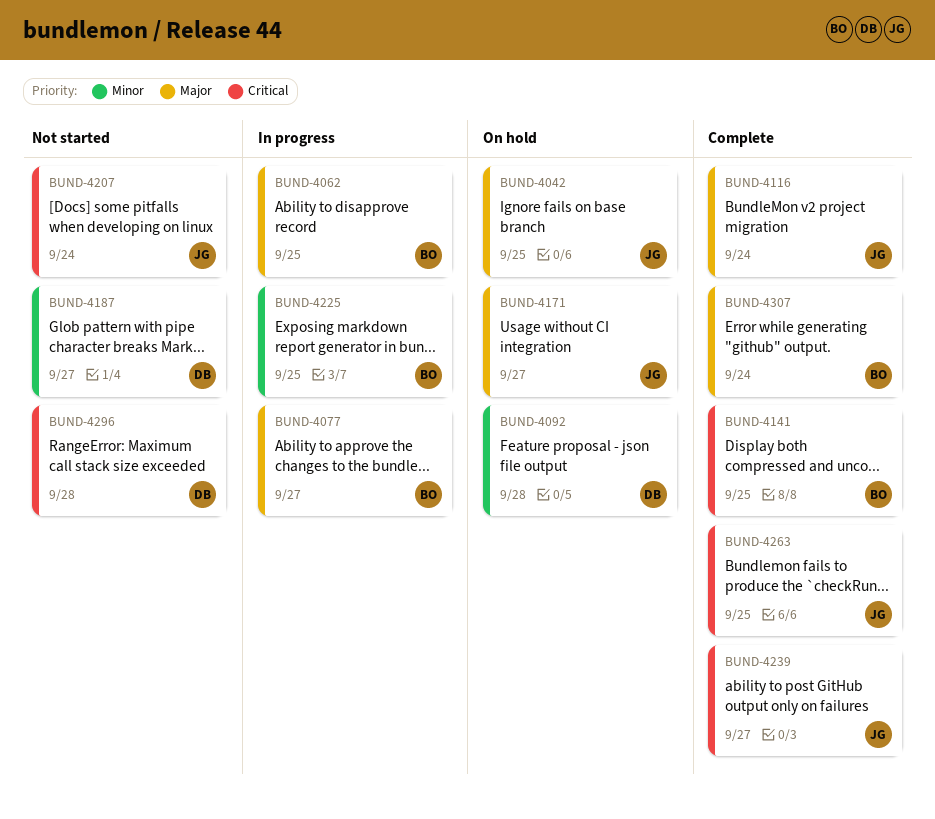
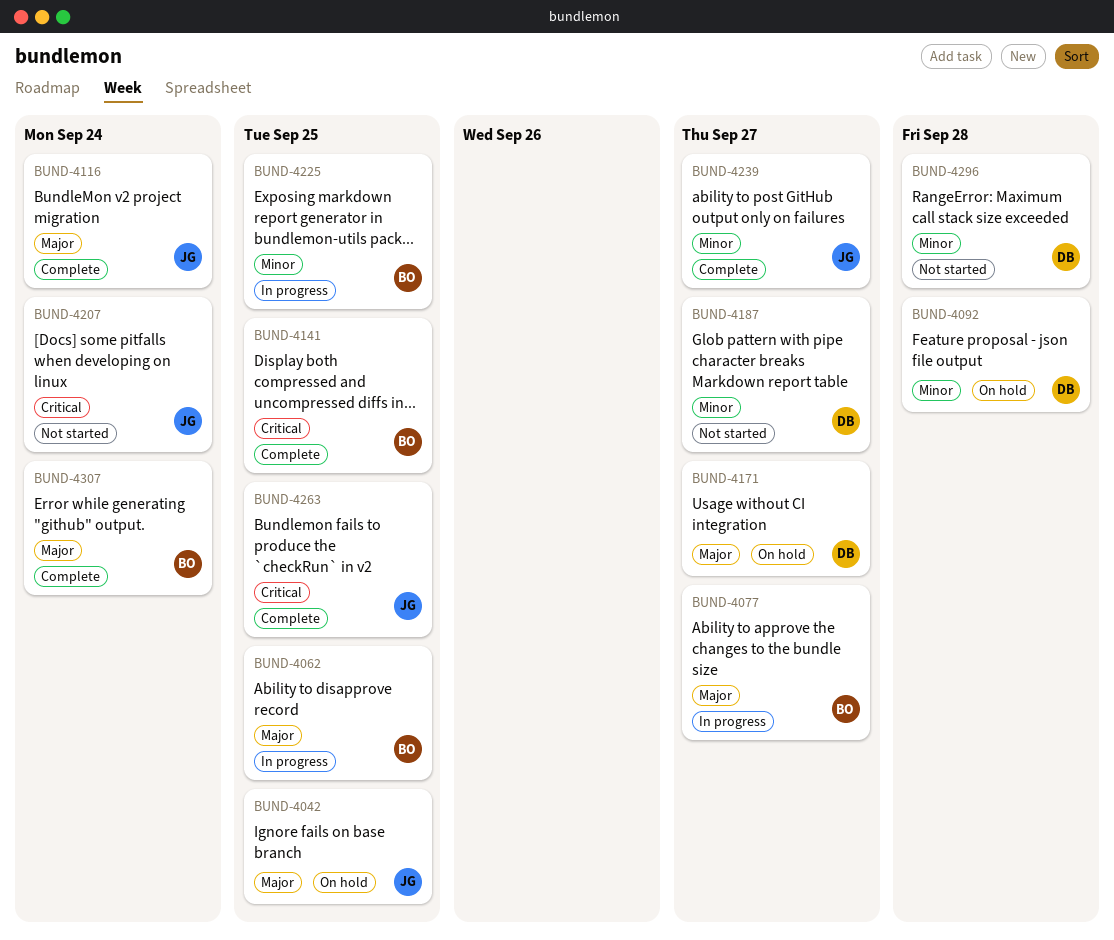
BUND-4171, owner: JG -> DB
BUND-4239, priority: Critical -> Minor
BUND-4296, priority: Critical -> Minor

